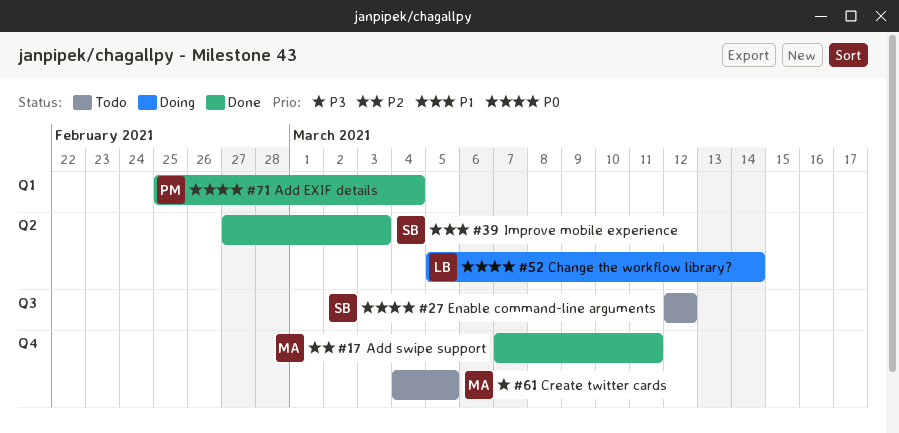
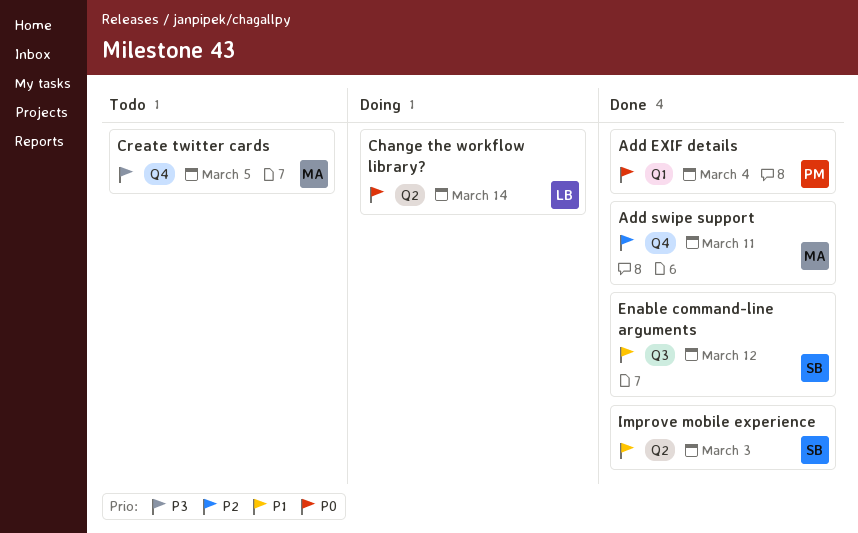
Enable command-line arguments, status: Todo -> Done
Enable command-line arguments, priority: P0 -> P1

